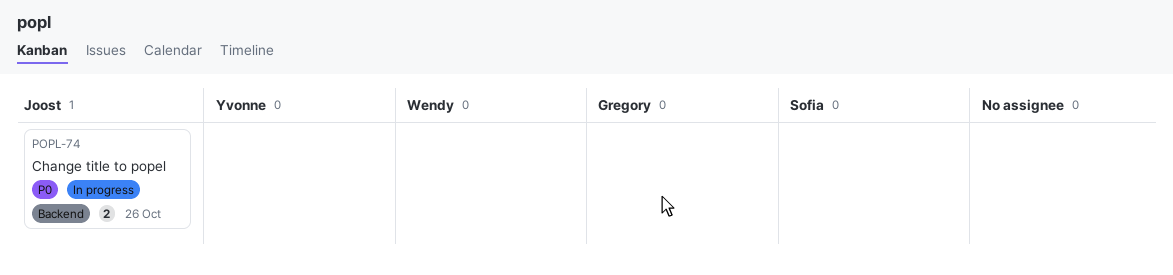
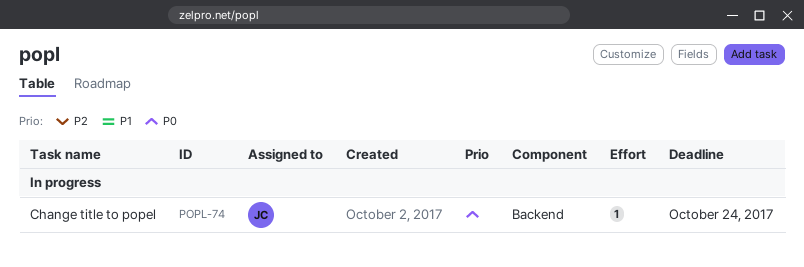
POPL-74, estimate: 2 -> 1
POPL-74, due: Oct 26 -> Oct 24

